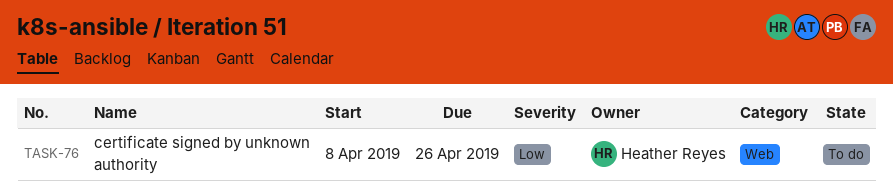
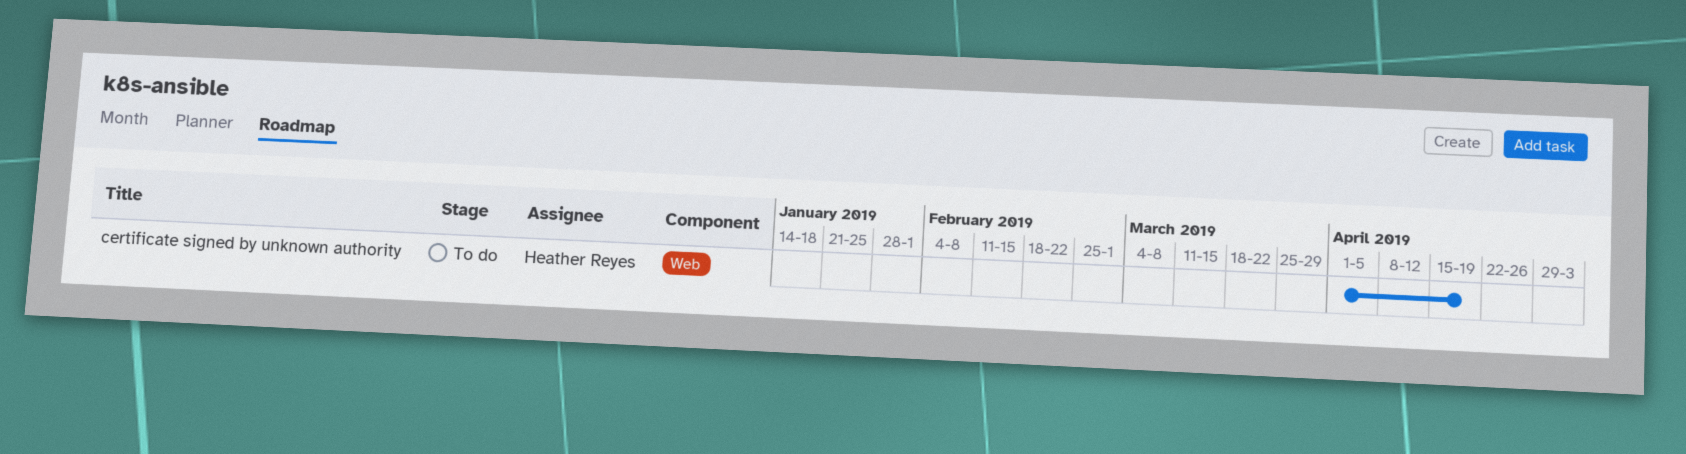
certificate signed by unknown authority, start: Apr 8 -> Apr 1
certificate signed by unknown authority, due: Apr 26 -> Apr 19

